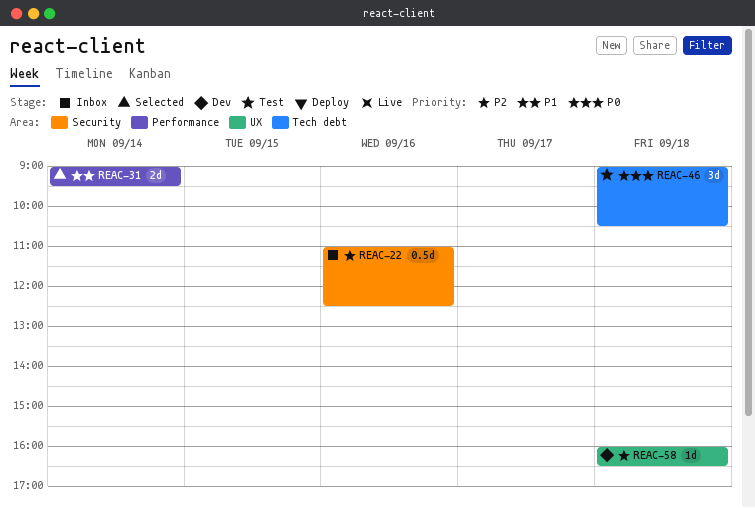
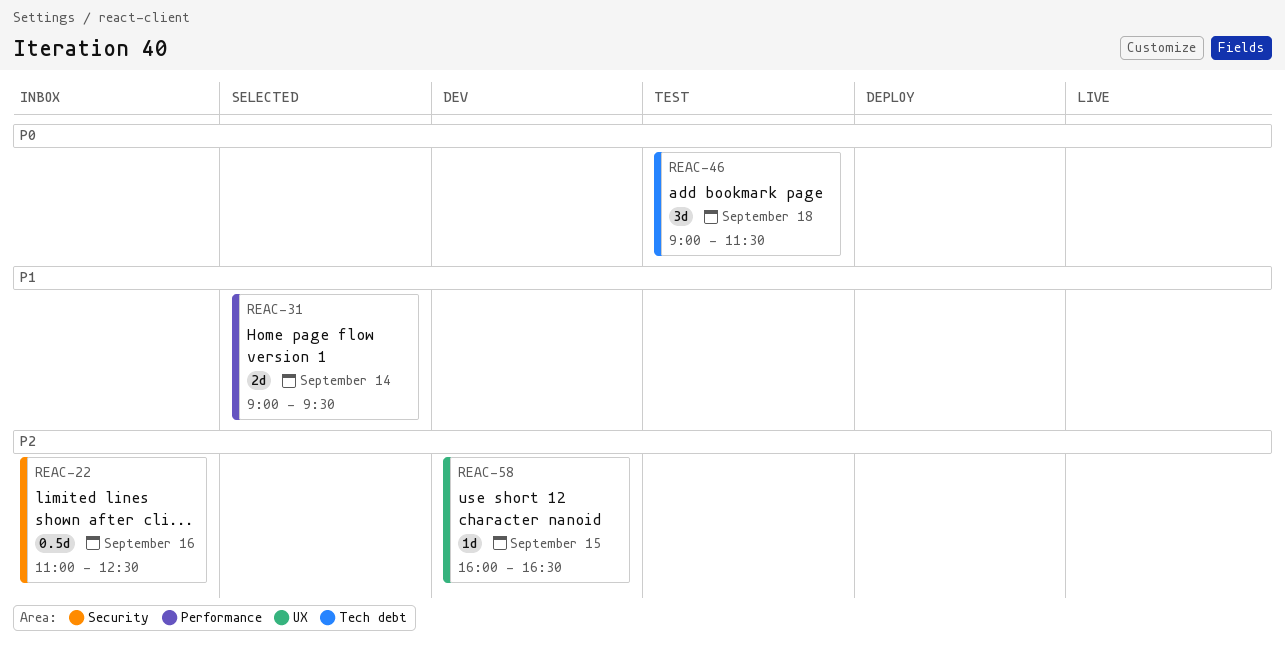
REAC-46, ends: 10:30 -> 11:30
REAC-58, day: Sep 18 -> Sep 15

